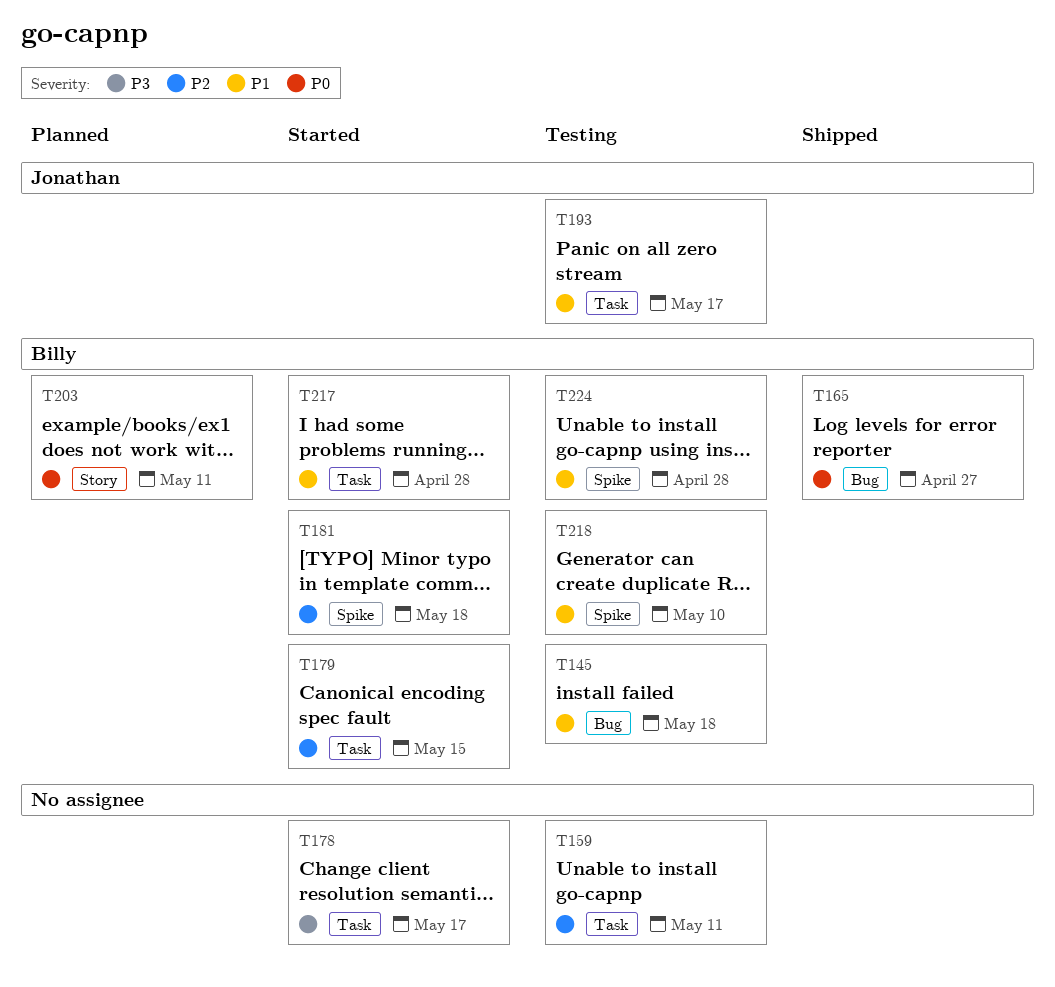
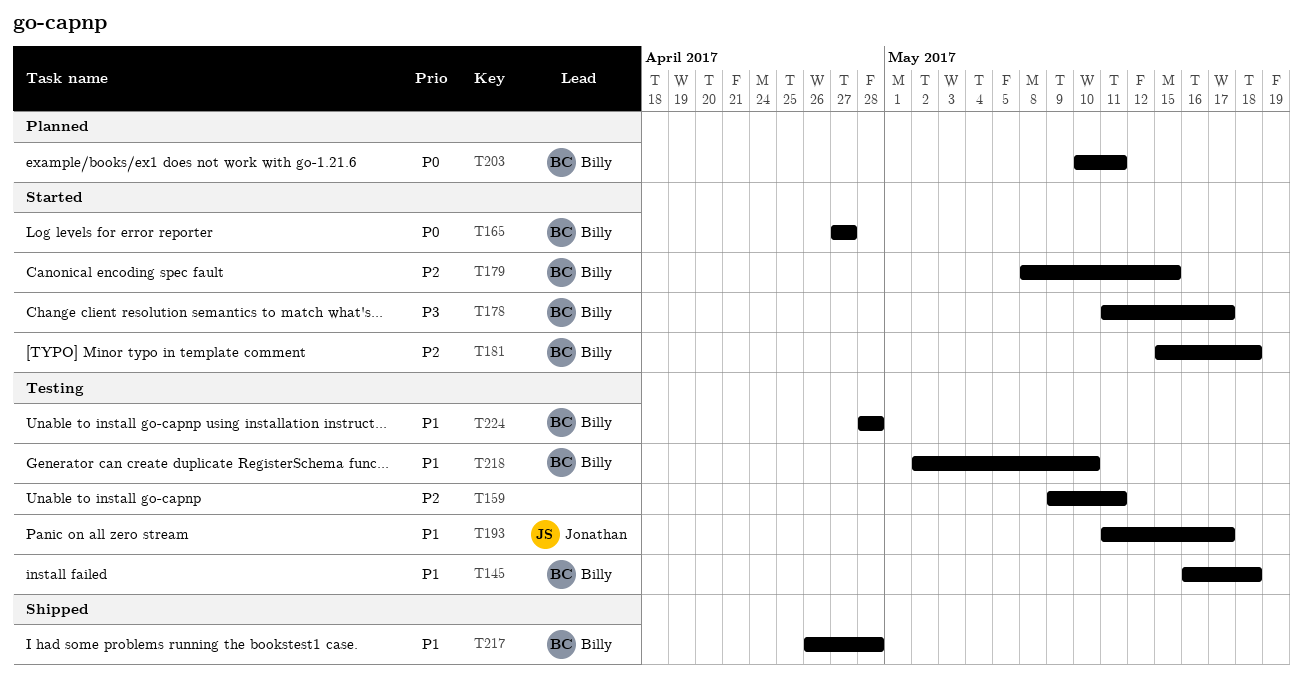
T165, status: Shipped -> Started
T178, owner: none -> Billy
T217, status: Started -> Shipped

